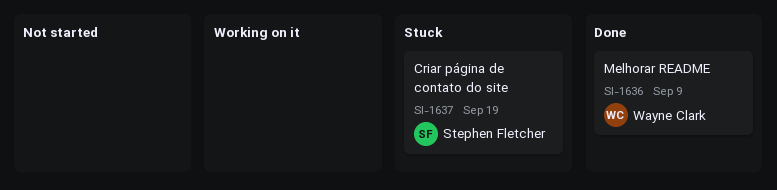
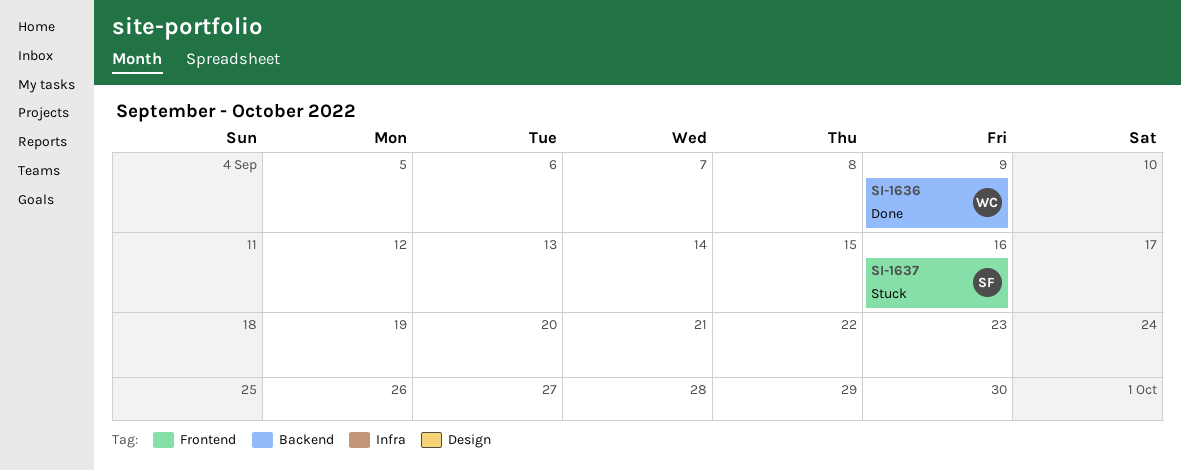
SI-1637, due: Sep 19 -> Sep 16

